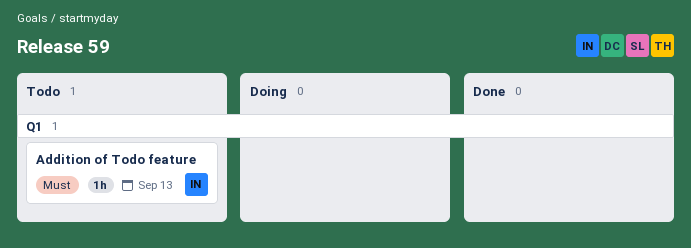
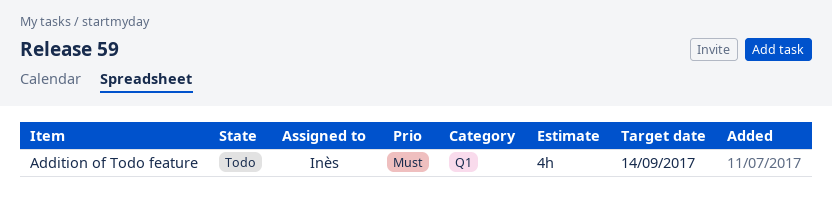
Addition of Todo feature, estimate: 1h -> 4h
Addition of Todo feature, due: Sep 13 -> Sep 14

